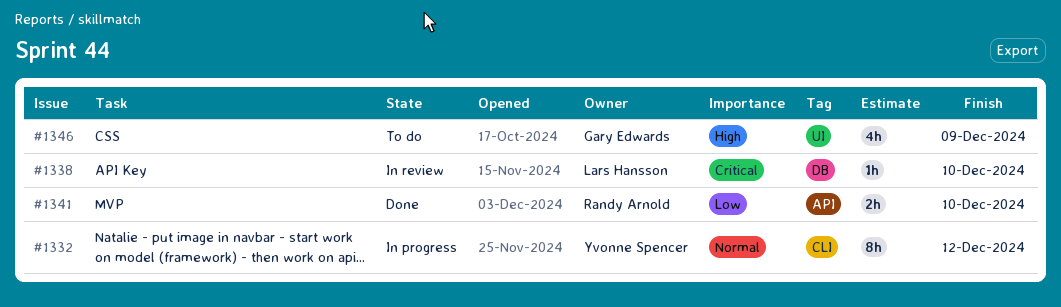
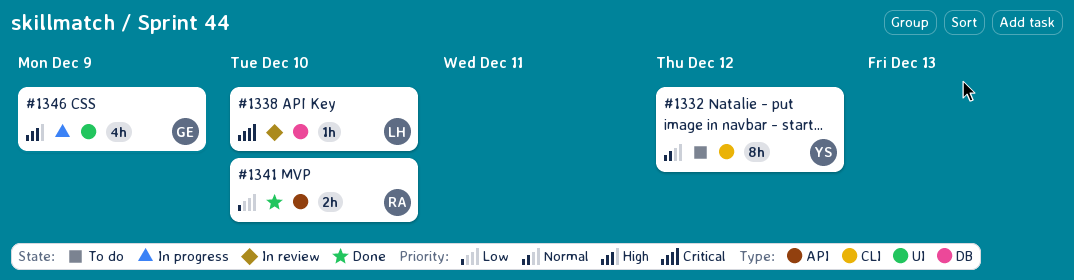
#1332, status: In progress -> To do
#1346, status: To do -> In progress

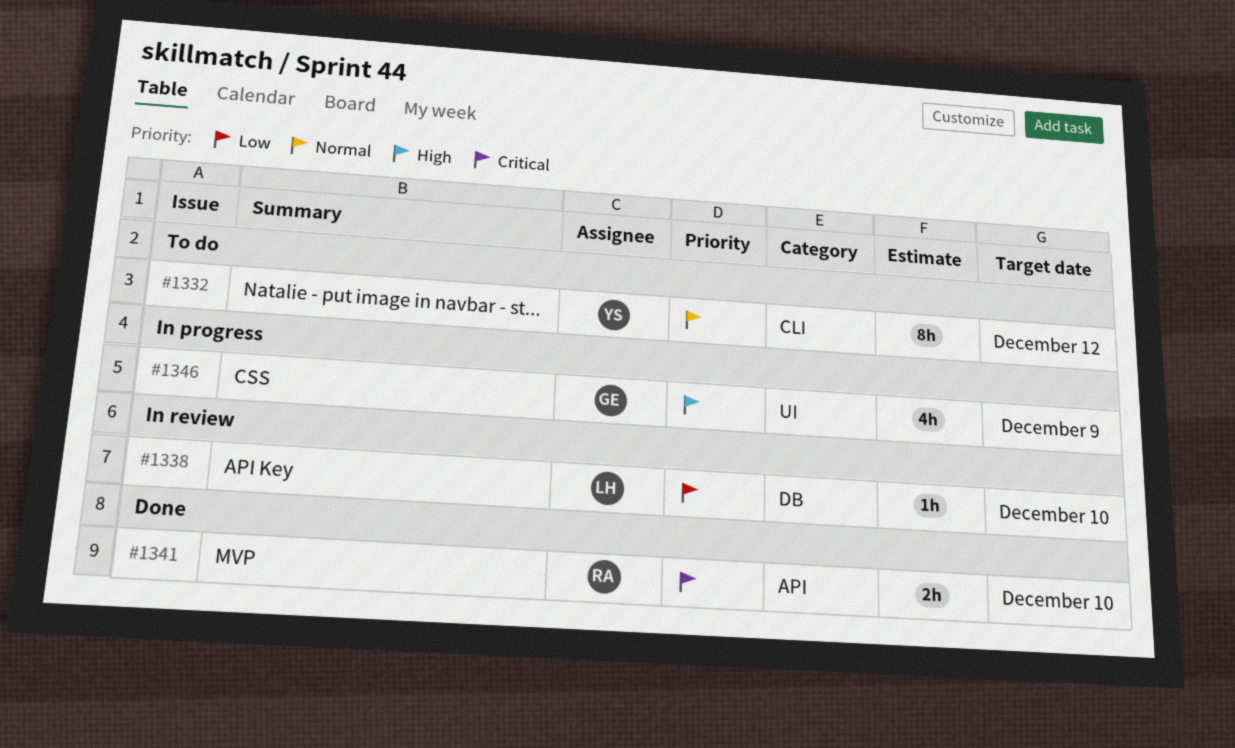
#1338, priority: Critical -> Low
#1341, priority: Low -> Critical

